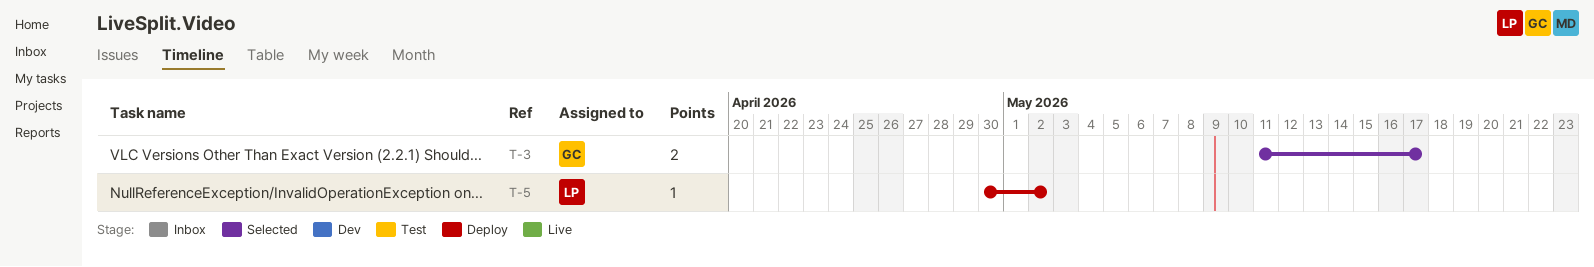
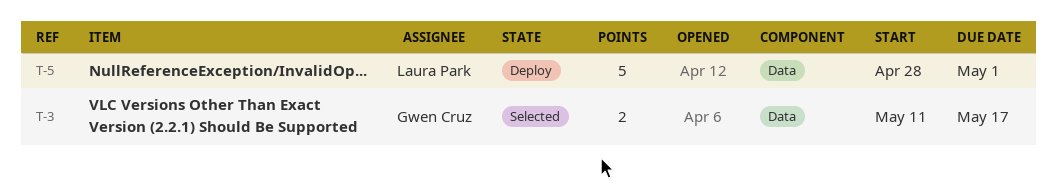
T-5, estimate: 1 -> 5
T-5, start: Apr 30 -> Apr 28
T-5, due: May 2 -> May 1

